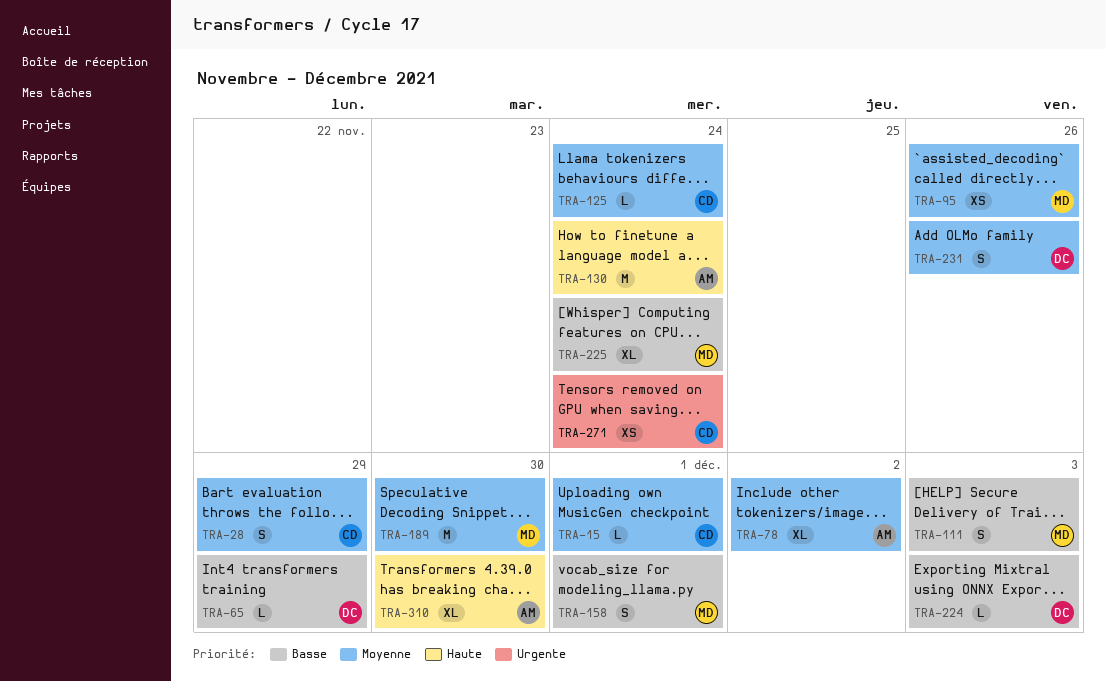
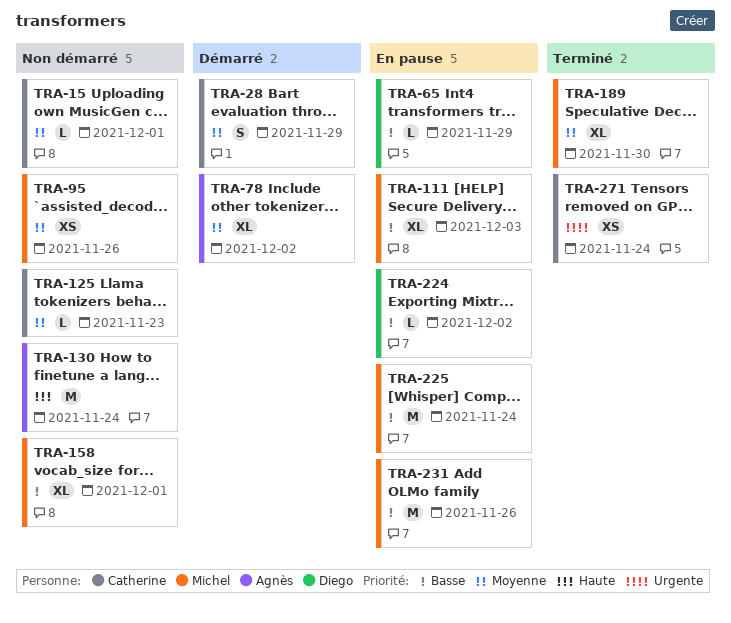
TRA-111, estimate: S -> XL
TRA-125, due: Nov 24 -> Nov 23
TRA-158, estimate: S -> XL
TRA-189, estimate: M -> XL
TRA-224, due: Dec 3 -> Dec 2
TRA-225, estimate: XL -> M
TRA-231, owner: Diego -> Michel
TRA-231, priority: Moyenne -> Basse
TRA-231, estimate: S -> M
TRA-310: present -> none

